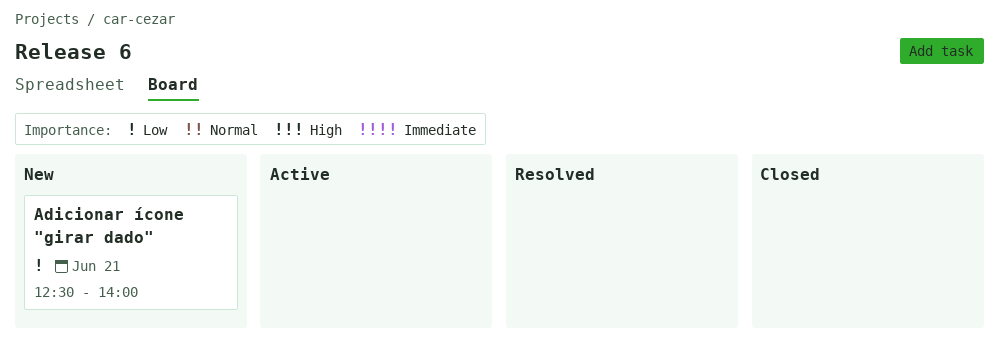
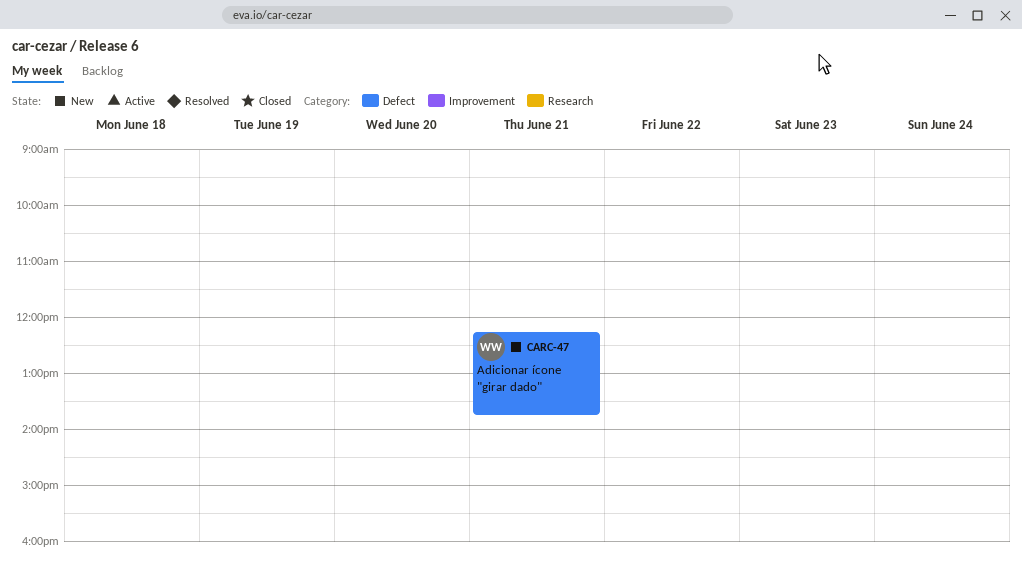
Adicionar ícone "girar dado", begins: 12:30 -> 12:15
Adicionar ícone "girar dado", ends: 14:00 -> 13:45

